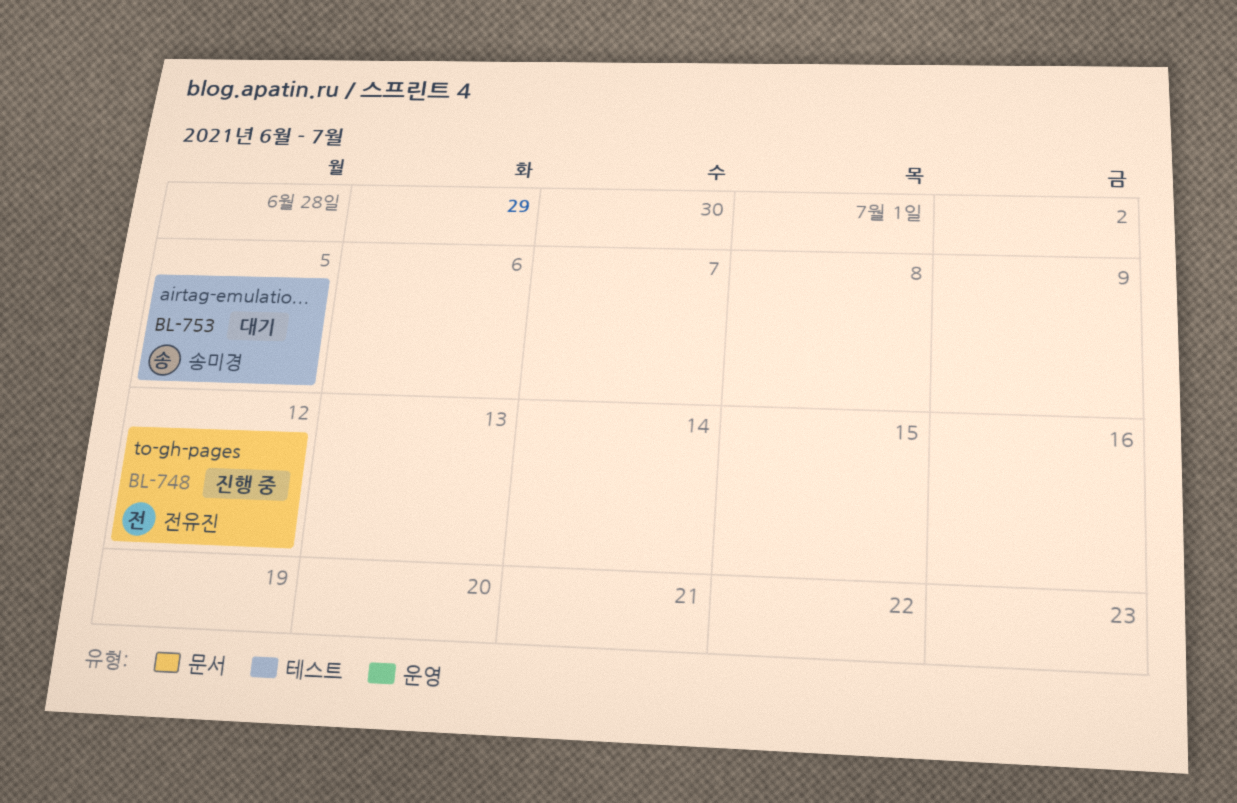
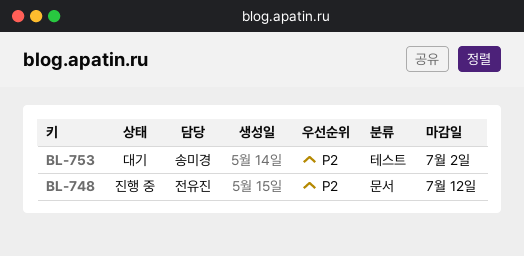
BL-753, due: Jul 5 -> Jul 2

